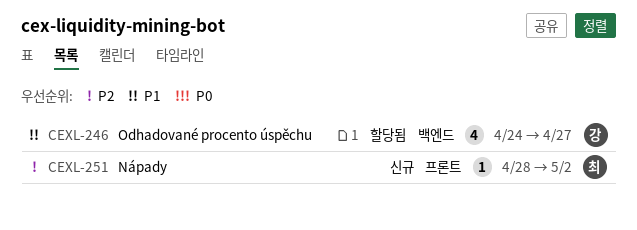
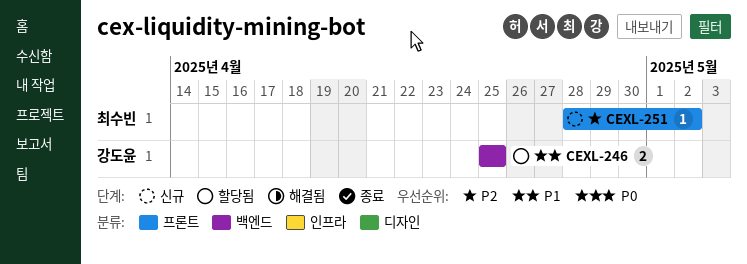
CEXL-246, estimate: 4 -> 2
CEXL-246, start: Apr 24 -> Apr 25
CEXL-246, due: Apr 27 -> Apr 25

